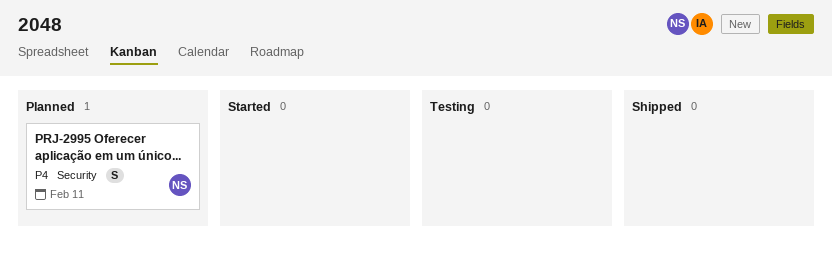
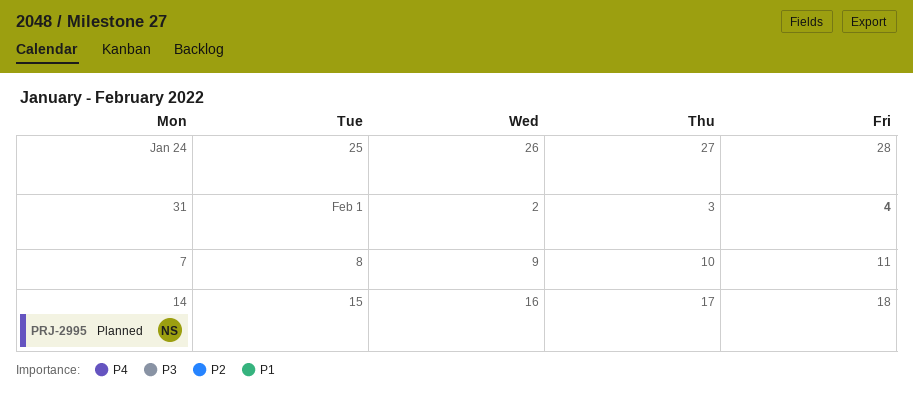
PRJ-2995, due: Feb 11 -> Feb 14

